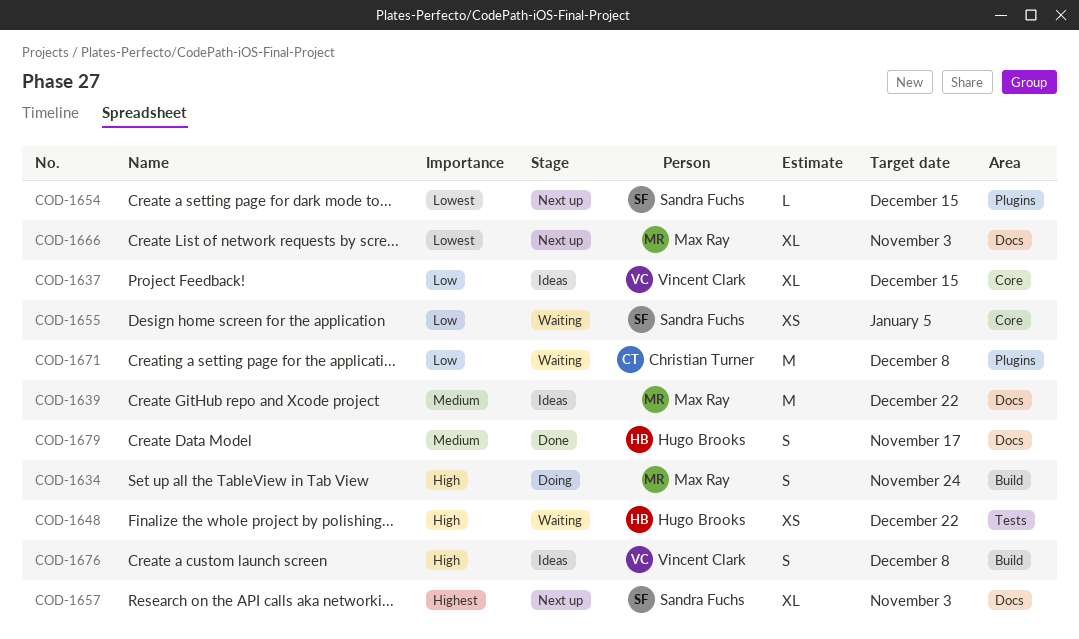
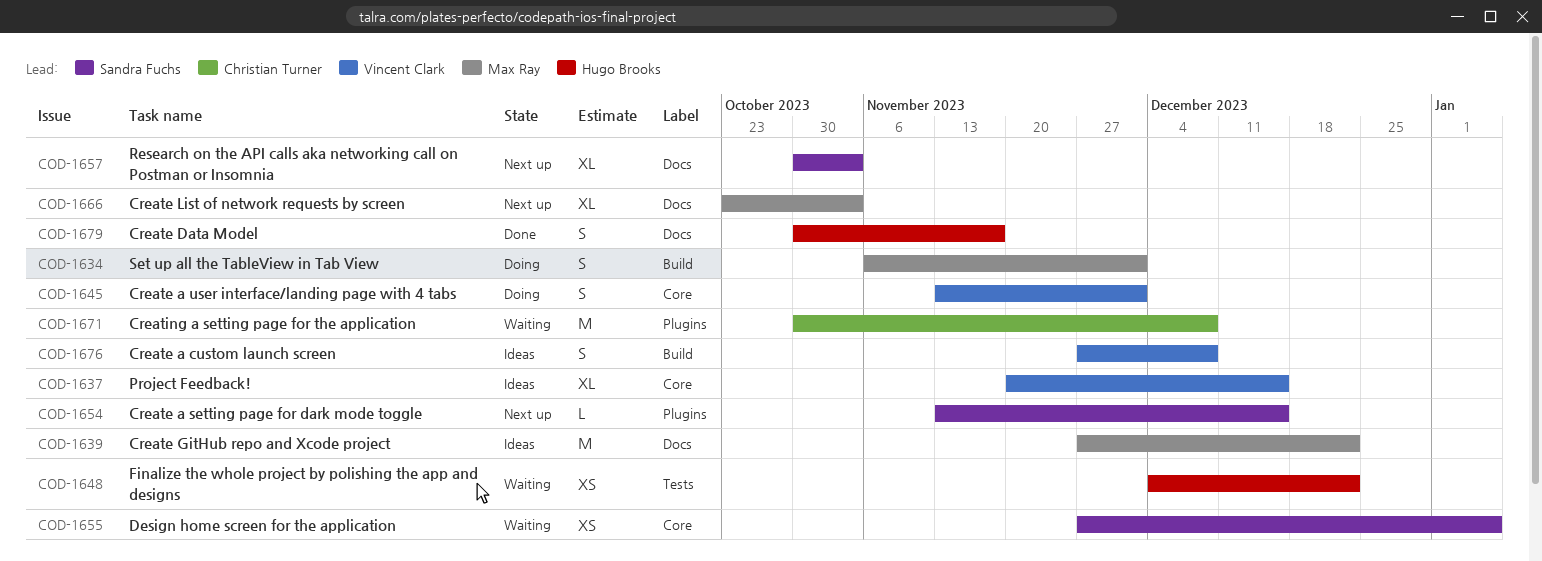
COD-1634, due: Nov 24 -> Dec 1
COD-1645: none -> present

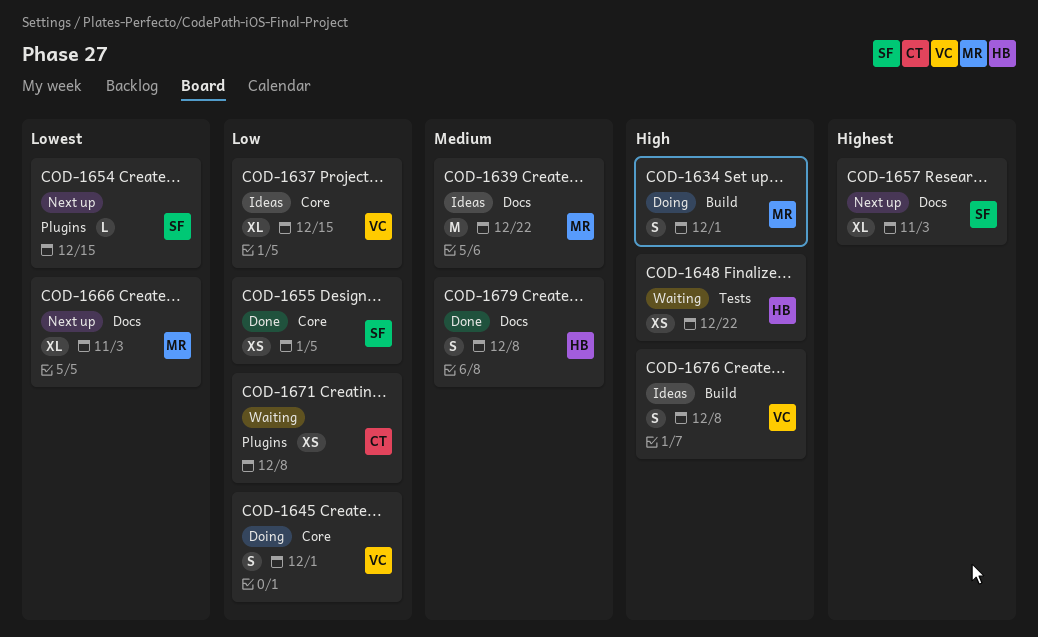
COD-1655, status: Waiting -> Done
COD-1671, estimate: M -> XS
COD-1679, due: Nov 17 -> Dec 8

